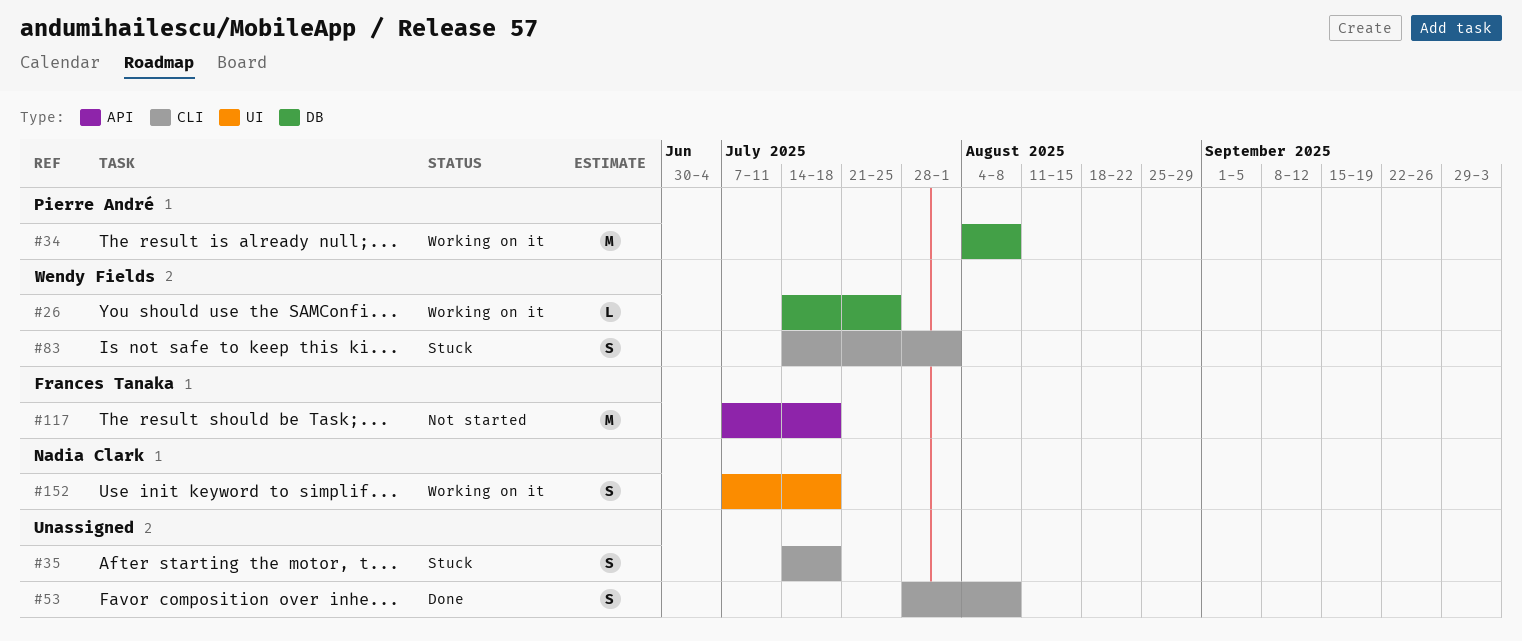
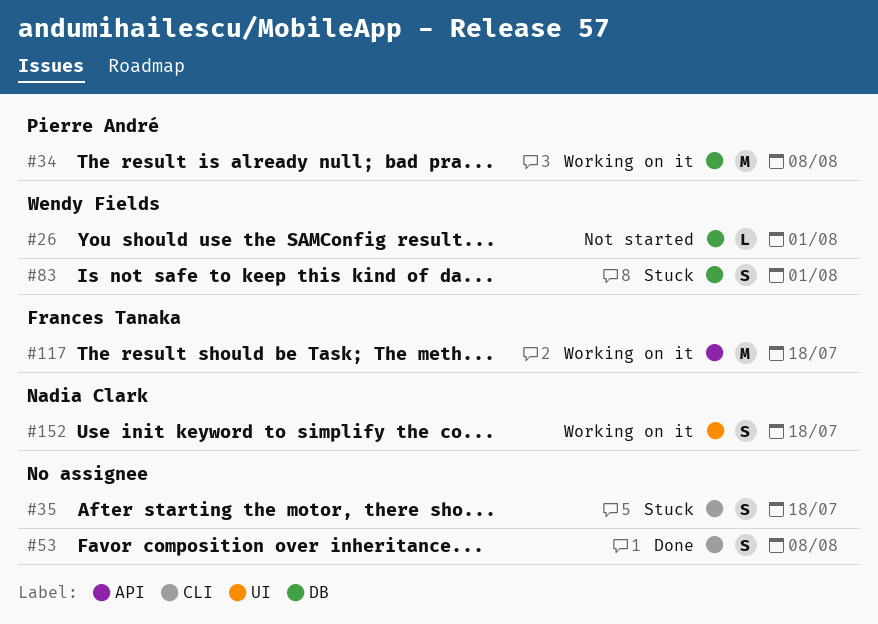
#26, status: Working on it -> Not started
#26, due: Jul 25 -> Aug 1
#83, label: CLI -> DB
#117, status: Not started -> Working on it

